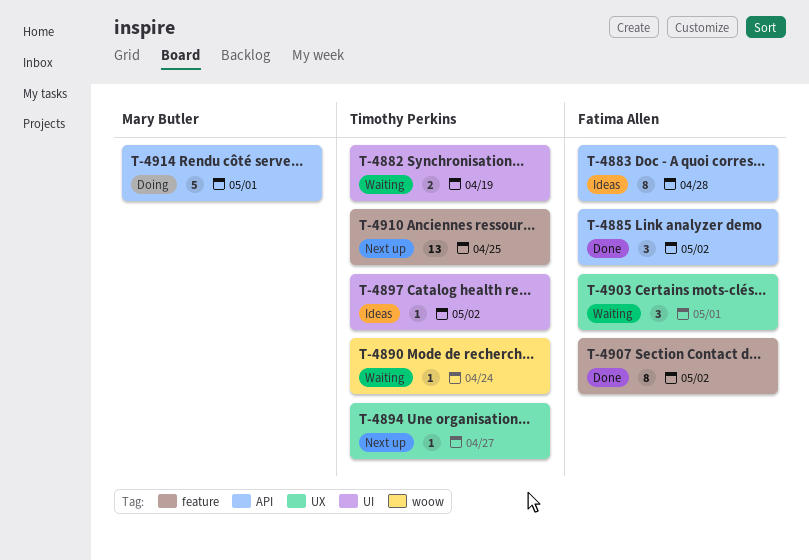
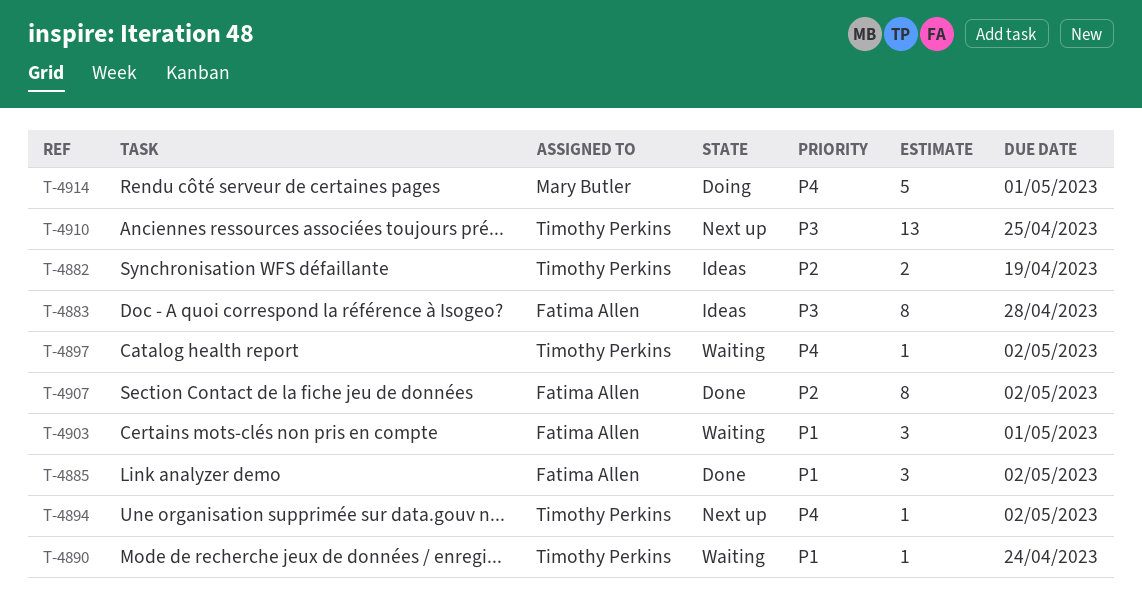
T-4882, status: Waiting -> Ideas
T-4894, due: Apr 27 -> May 2
T-4897, status: Ideas -> Waiting

